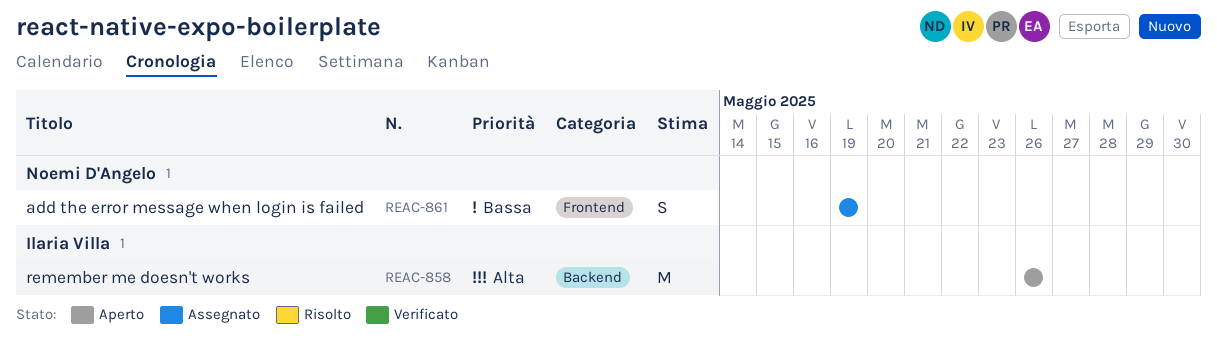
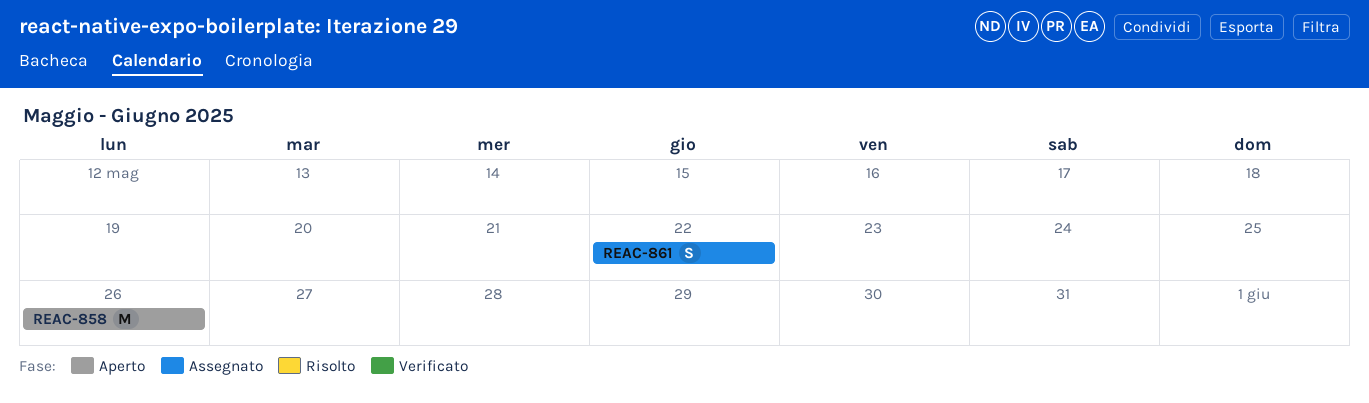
REAC-861, start: May 19 -> May 22
REAC-861, due: May 19 -> May 22

